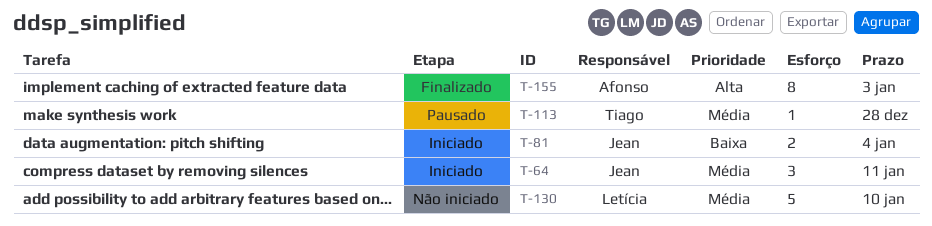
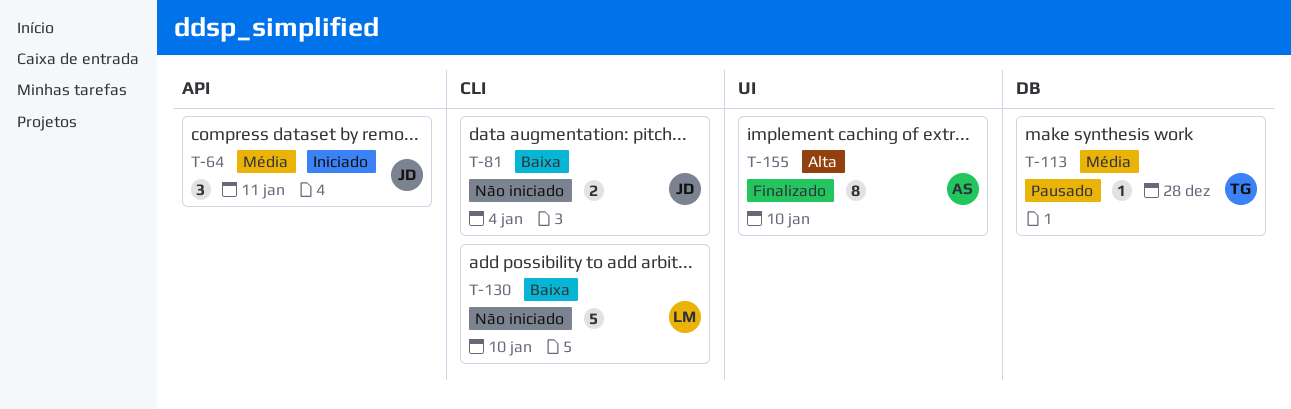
T-81, status: Iniciado -> Não iniciado
T-130, priority: Média -> Baixa
T-155, due: Jan 3 -> Jan 10

